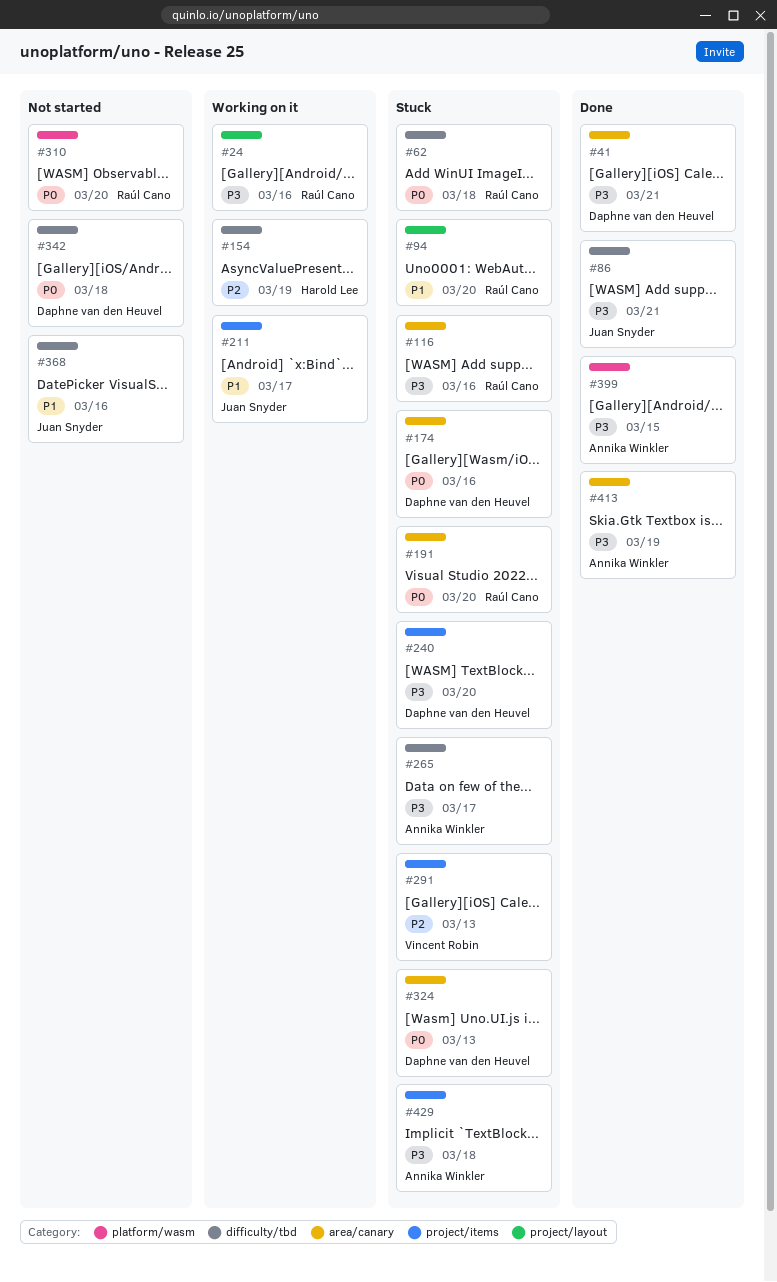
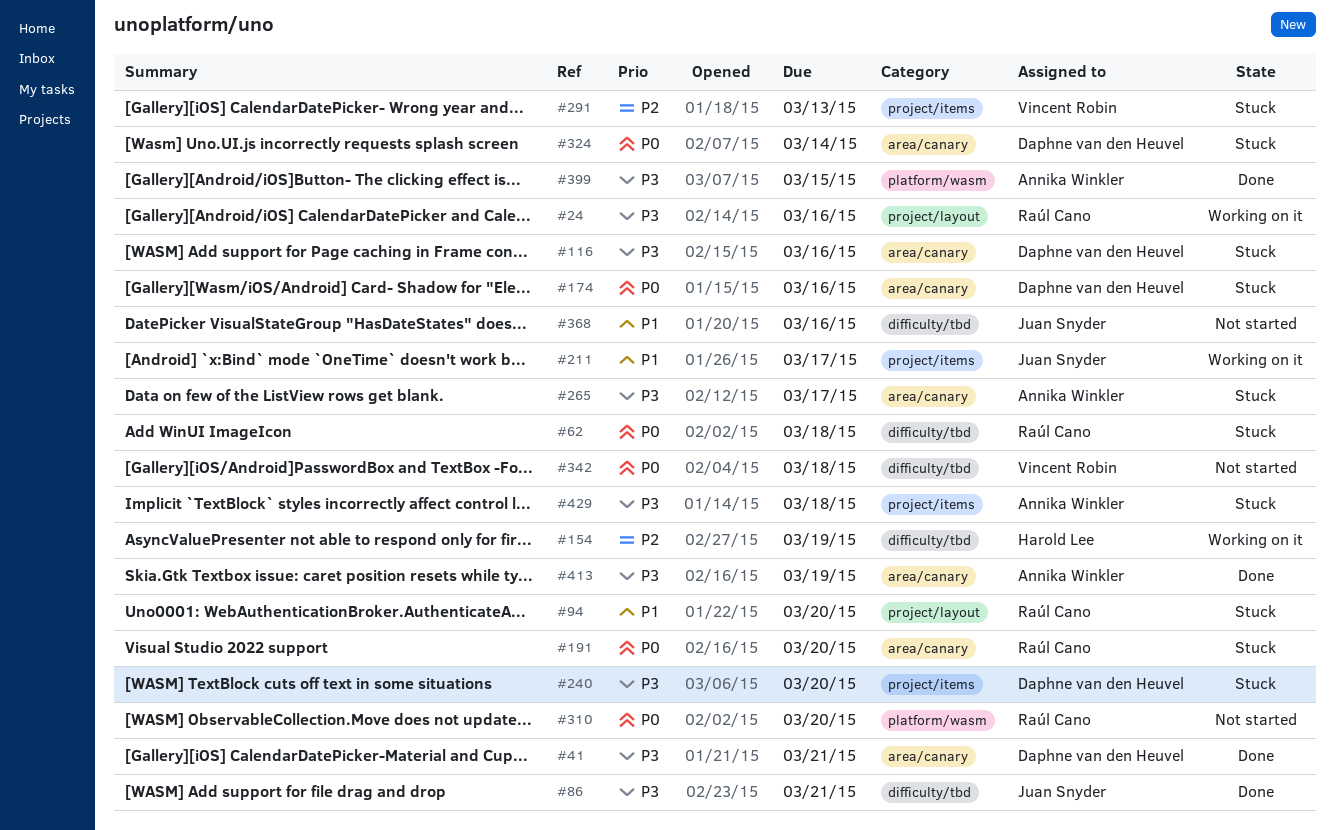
#116, owner: Raúl Cano -> Daphne van den Heuvel
#265, label: difficulty/tbd -> area/canary
#324, due: Mar 13 -> Mar 14
#342, owner: Daphne van den Heuvel -> Vincent Robin

